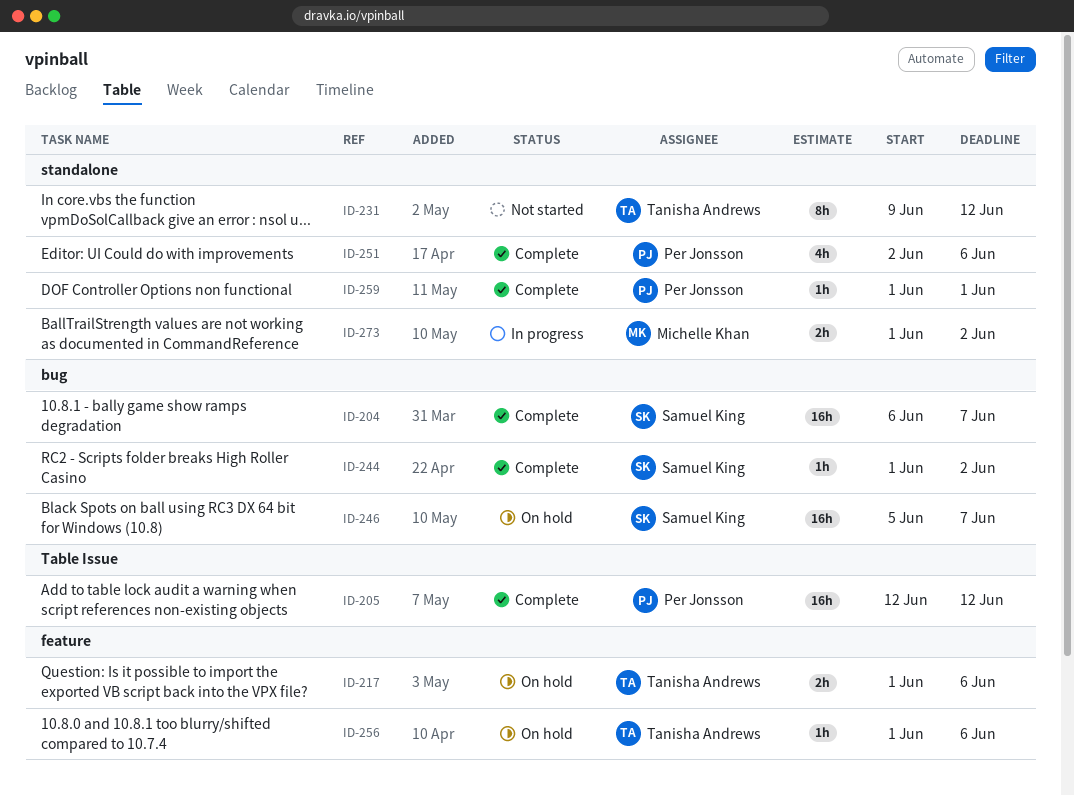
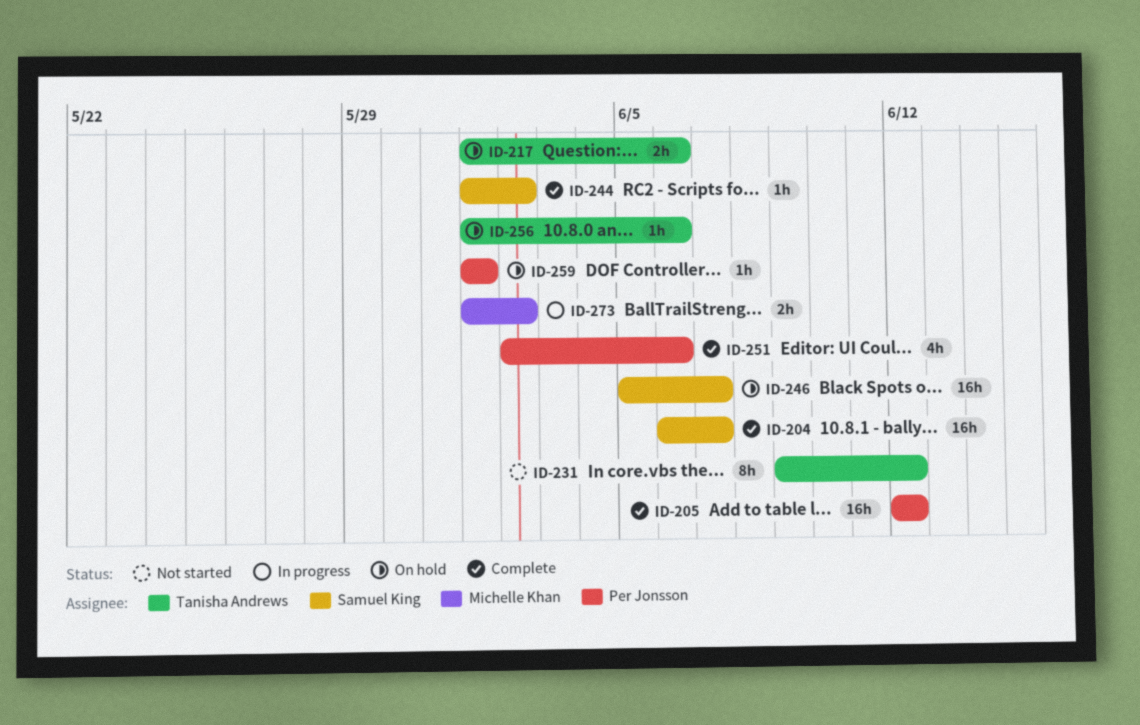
ID-259, status: Complete -> On hold

